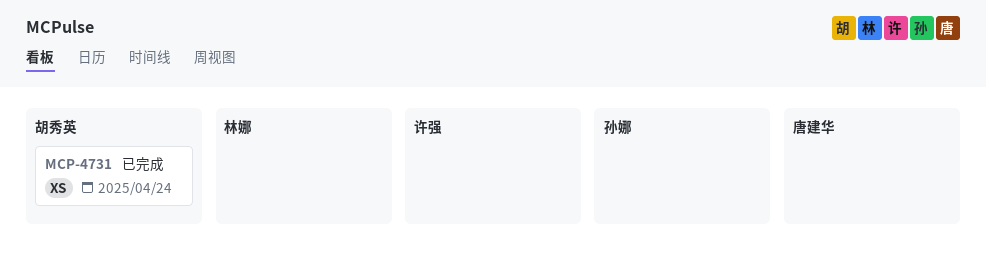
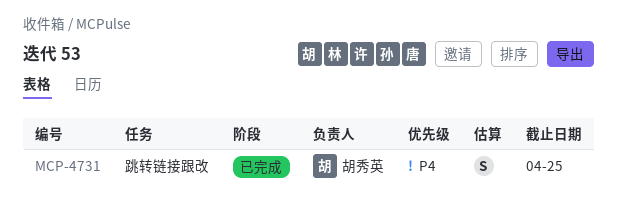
MCP-4731, estimate: XS -> S
MCP-4731, due: Apr 24 -> Apr 25

